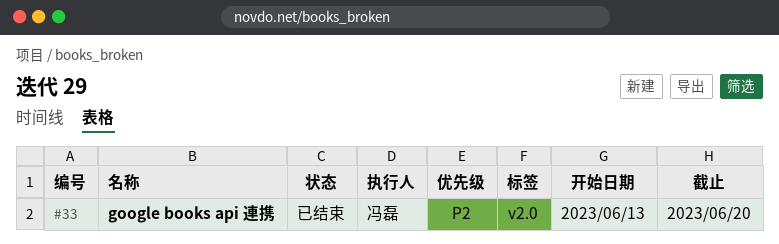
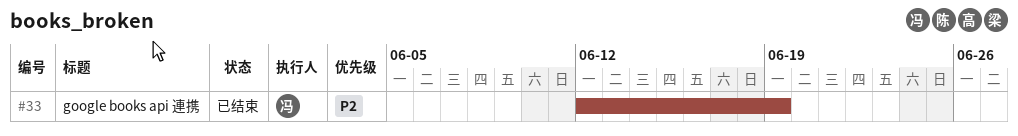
#33, start: Jun 13 -> Jun 12
#33, due: Jun 20 -> Jun 19

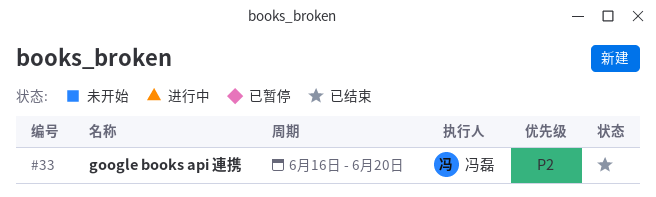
#33, start: Jun 12 -> Jun 16
#33, due: Jun 19 -> Jun 20

